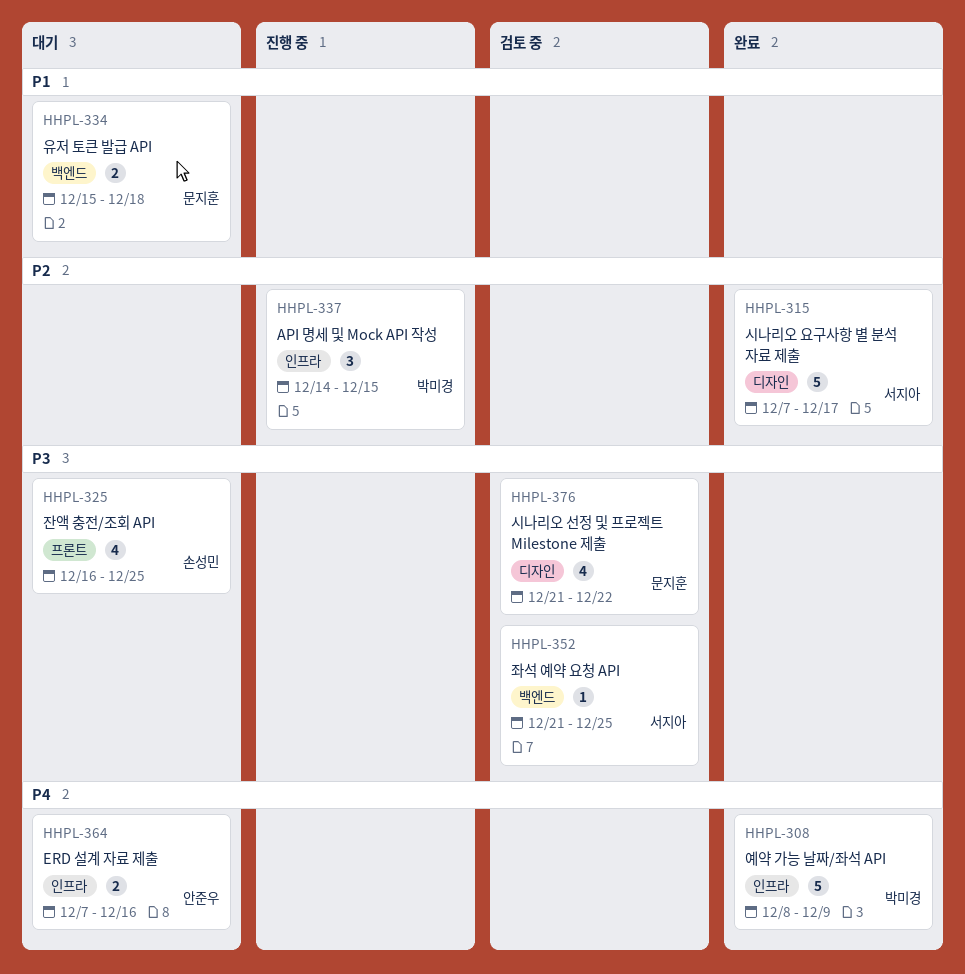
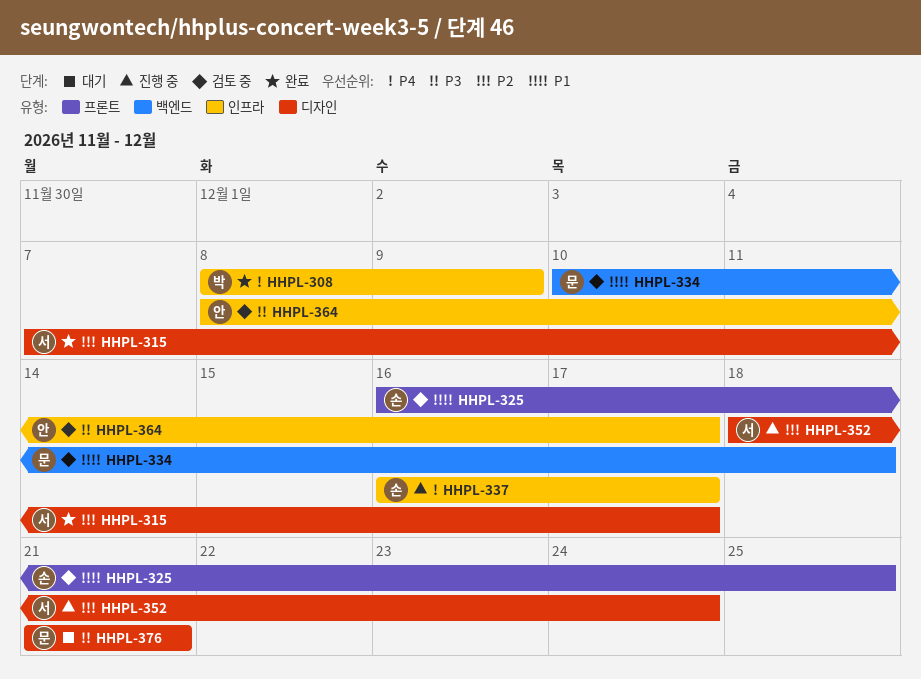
HHPL-325, status: 대기 -> 검토 중
HHPL-325, priority: P3 -> P1
HHPL-334, status: 대기 -> 검토 중
HHPL-334, start: Dec 15 -> Dec 10
HHPL-337, owner: 박미경 -> 손성민
HHPL-337, priority: P2 -> P4
HHPL-337, start: Dec 14 -> Dec 16
HHPL-337, due: Dec 15 -> Dec 17
HHPL-352, status: 검토 중 -> 진행 중
HHPL-352, priority: P3 -> P2
HHPL-352, label: 백엔드 -> 디자인
HHPL-352, start: Dec 21 -> Dec 18
HHPL-352, due: Dec 25 -> Dec 24
HHPL-364, status: 대기 -> 검토 중
HHPL-364, priority: P4 -> P3
HHPL-364, start: Dec 7 -> Dec 8
HHPL-364, due: Dec 16 -> Dec 17
HHPL-376, status: 검토 중 -> 대기
HHPL-376, due: Dec 22 -> Dec 21

